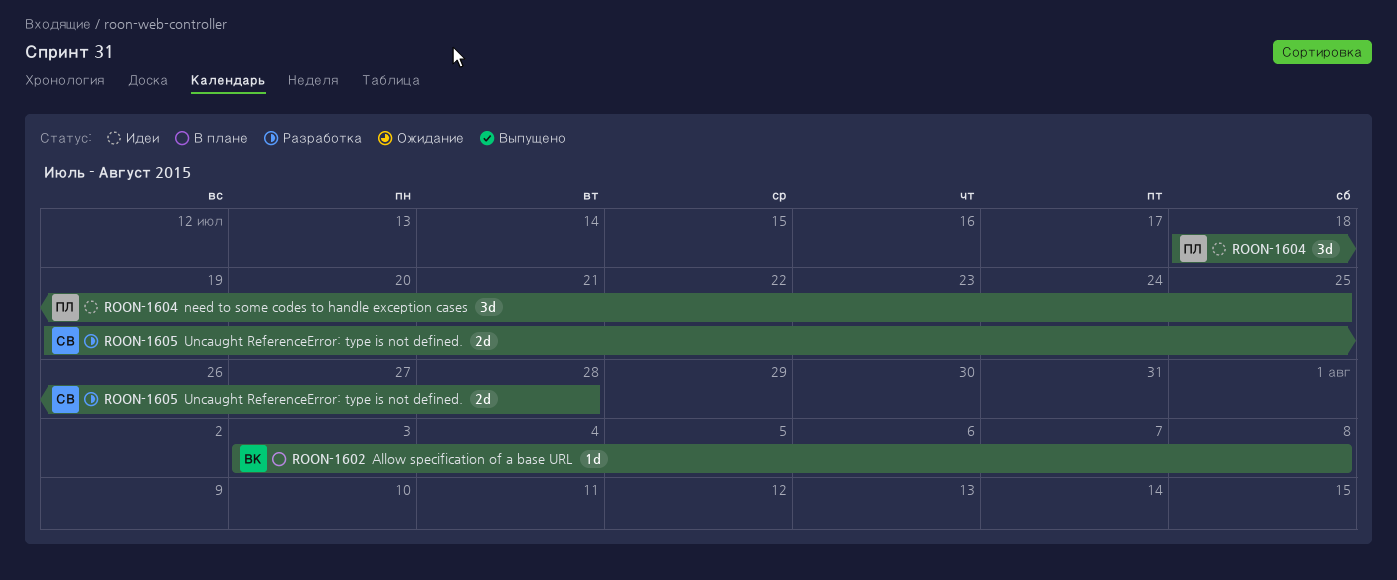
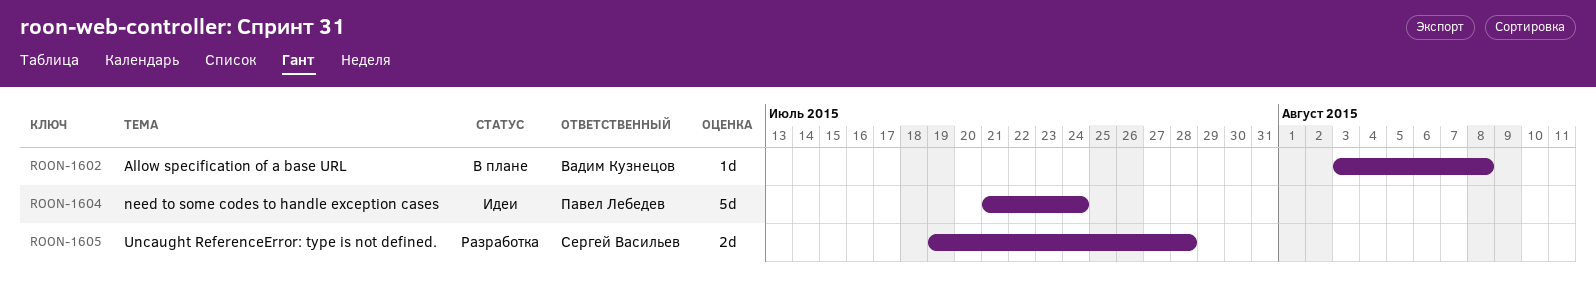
ROON-1604, estimate: 3d -> 5d
ROON-1604, start: Jul 18 -> Jul 21
ROON-1604, due: Jul 25 -> Jul 24

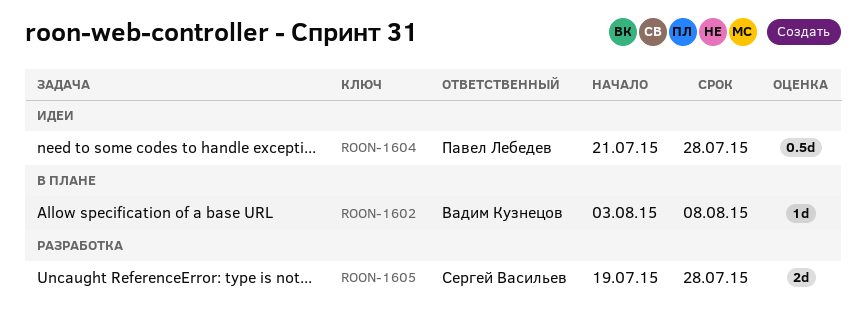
ROON-1604, estimate: 5d -> 0.5d
ROON-1604, due: Jul 24 -> Jul 28

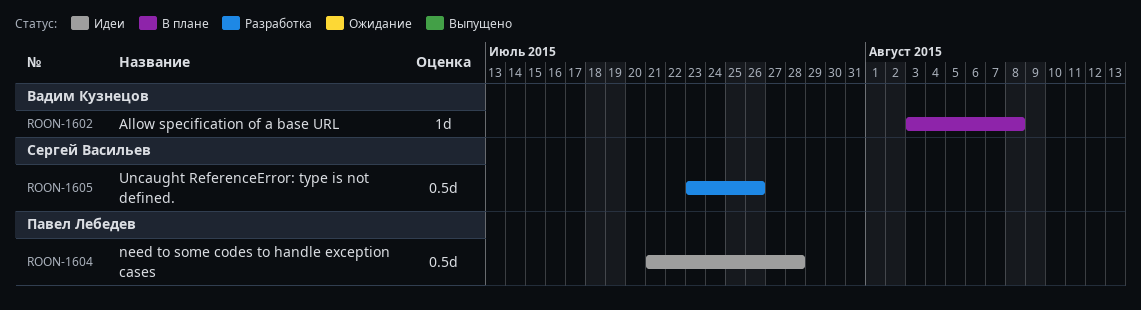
ROON-1605, estimate: 2d -> 0.5d
ROON-1605, start: Jul 19 -> Jul 23
ROON-1605, due: Jul 28 -> Jul 26

